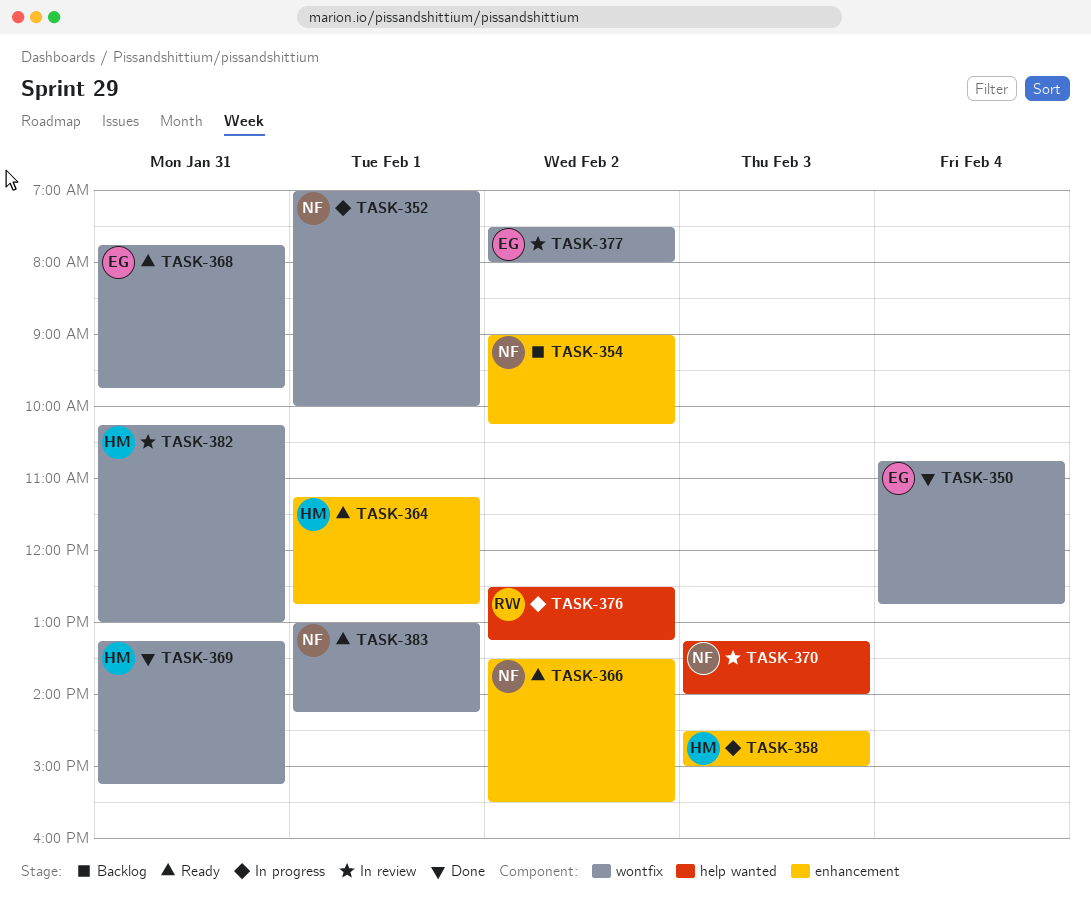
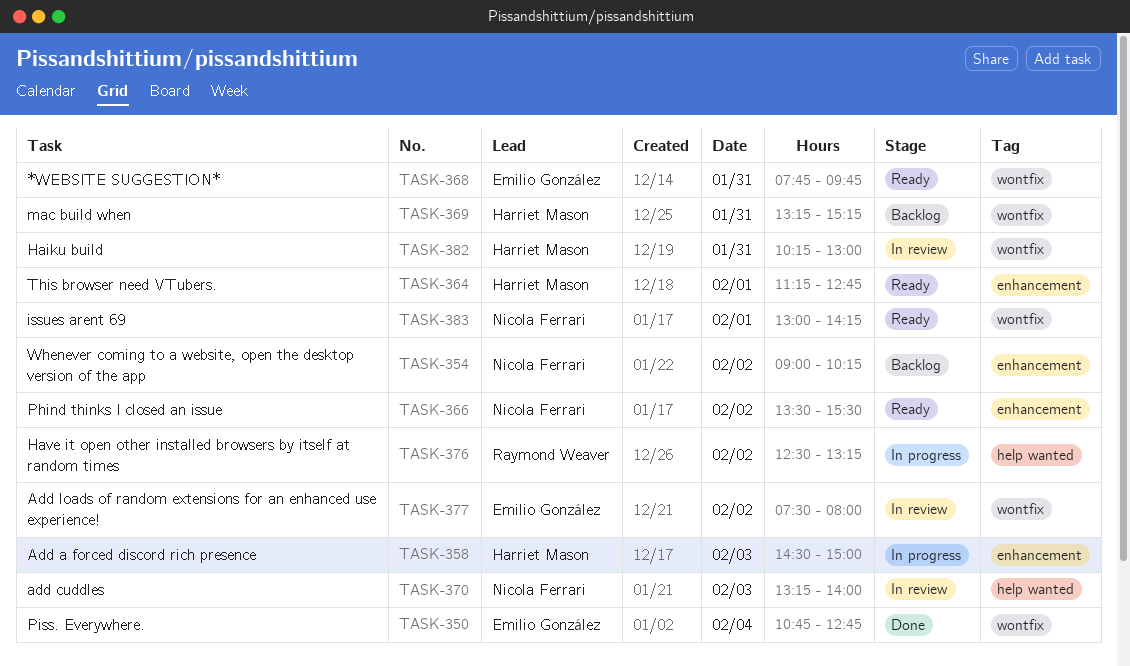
TASK-352: present -> none
TASK-369, status: Done -> Backlog

